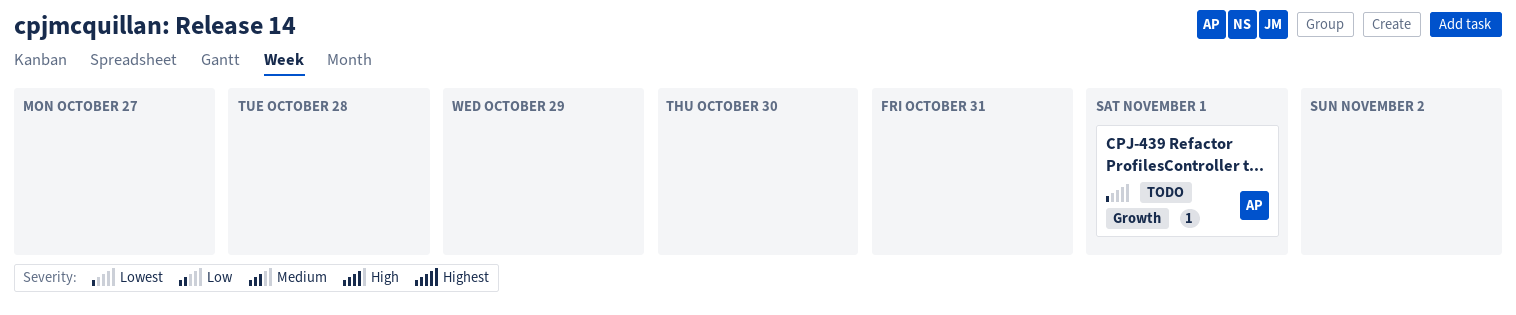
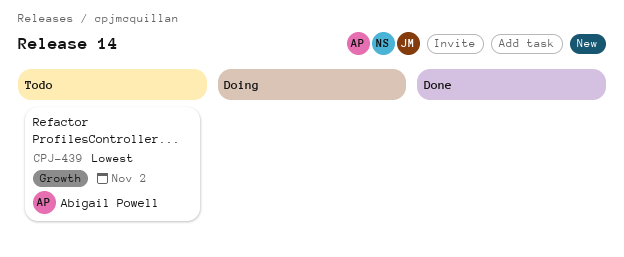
CPJ-439, due: Nov 1 -> Nov 2

